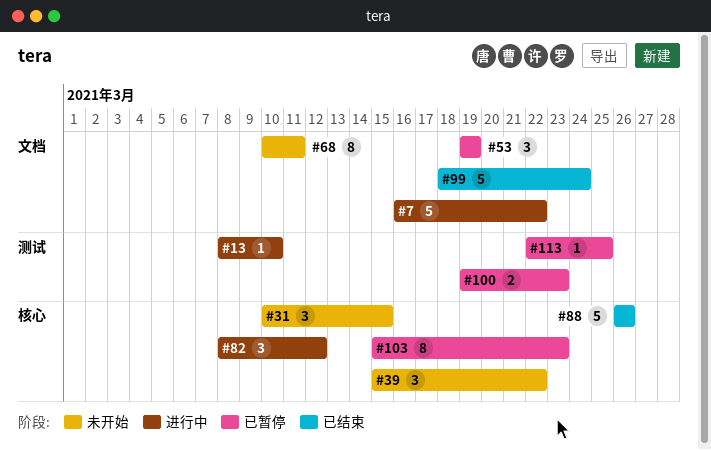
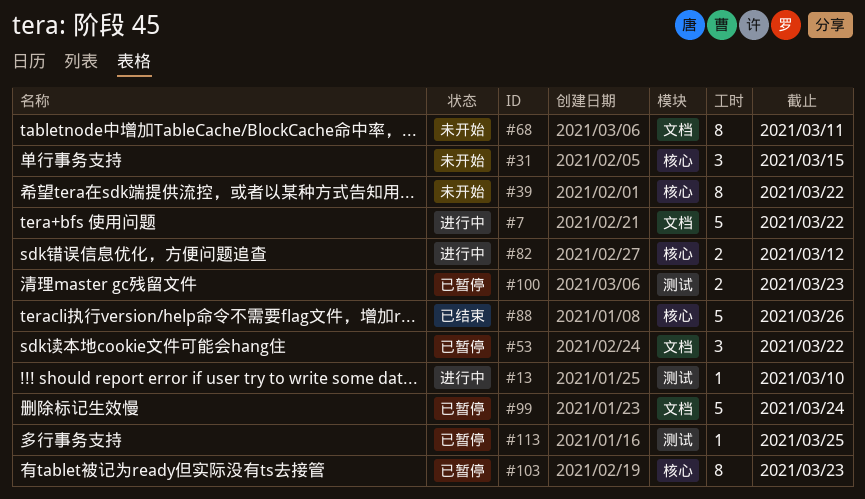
#39, estimate: 3 -> 8
#53, due: Mar 19 -> Mar 22
#82, estimate: 3 -> 2
#99, status: 已结束 -> 已暂停

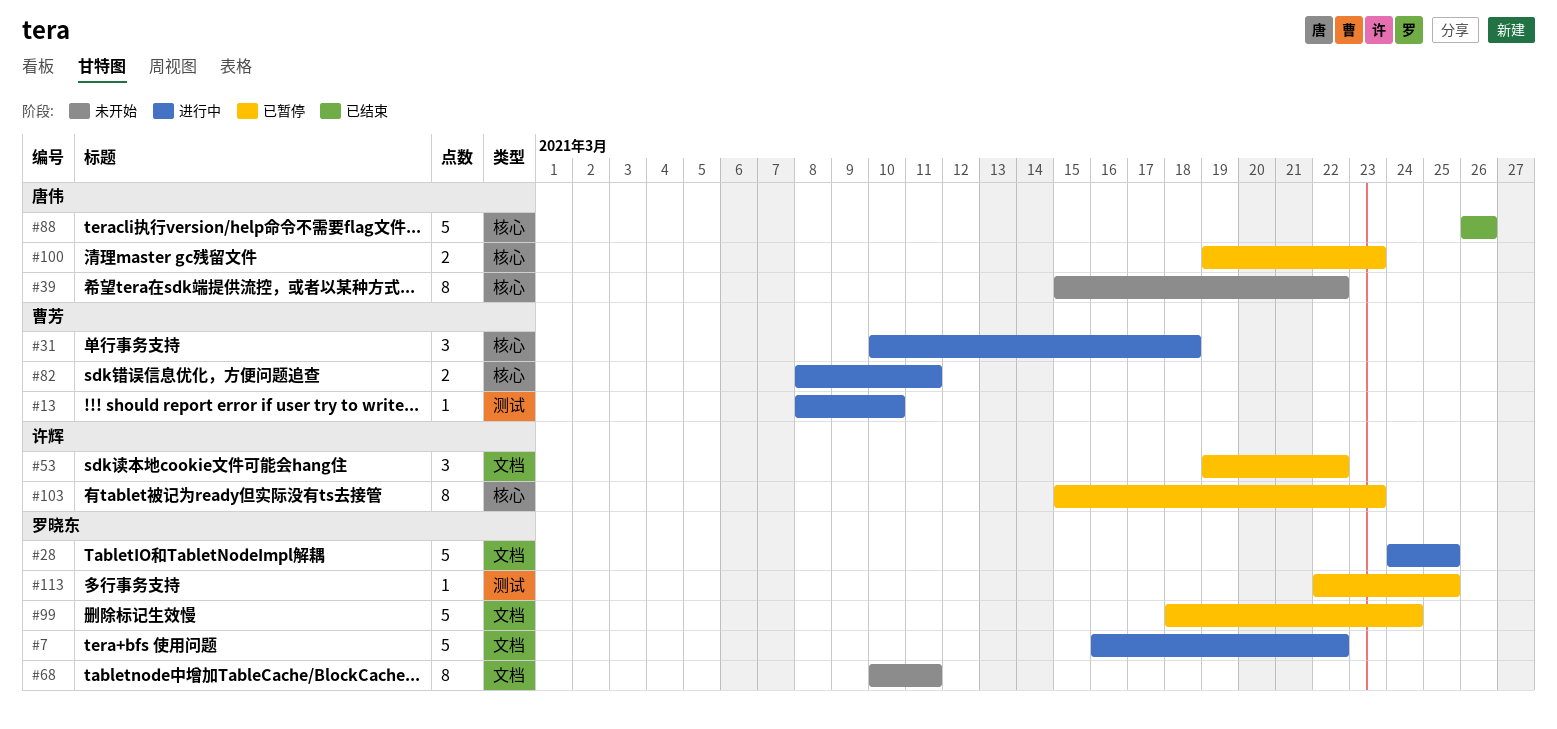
#28: none -> present
#31, status: 未开始 -> 进行中
#31, due: Mar 15 -> Mar 18
#82, due: Mar 12 -> Mar 11
#100, label: 测试 -> 核心

